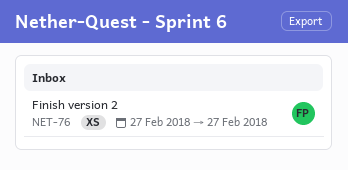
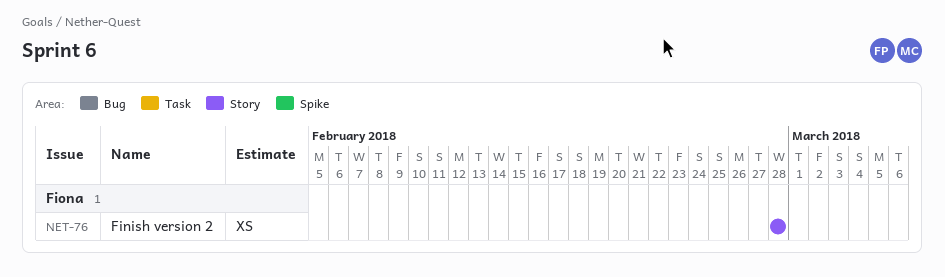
NET-76, start: Feb 27 -> Feb 28
NET-76, due: Feb 27 -> Feb 28

